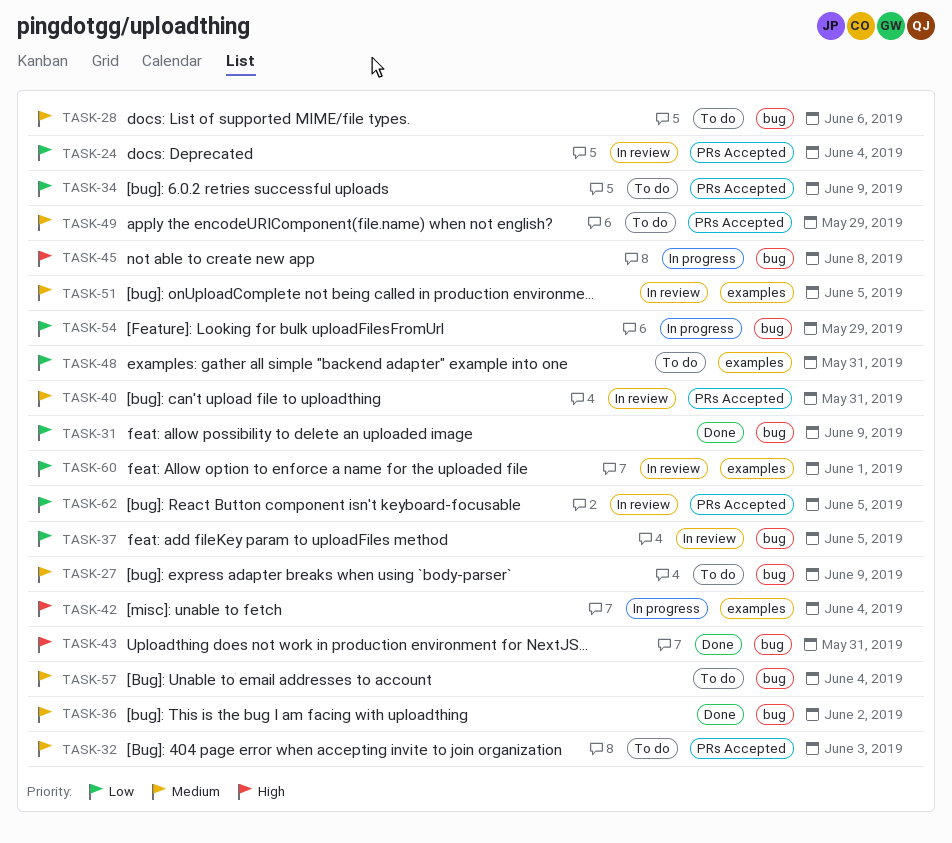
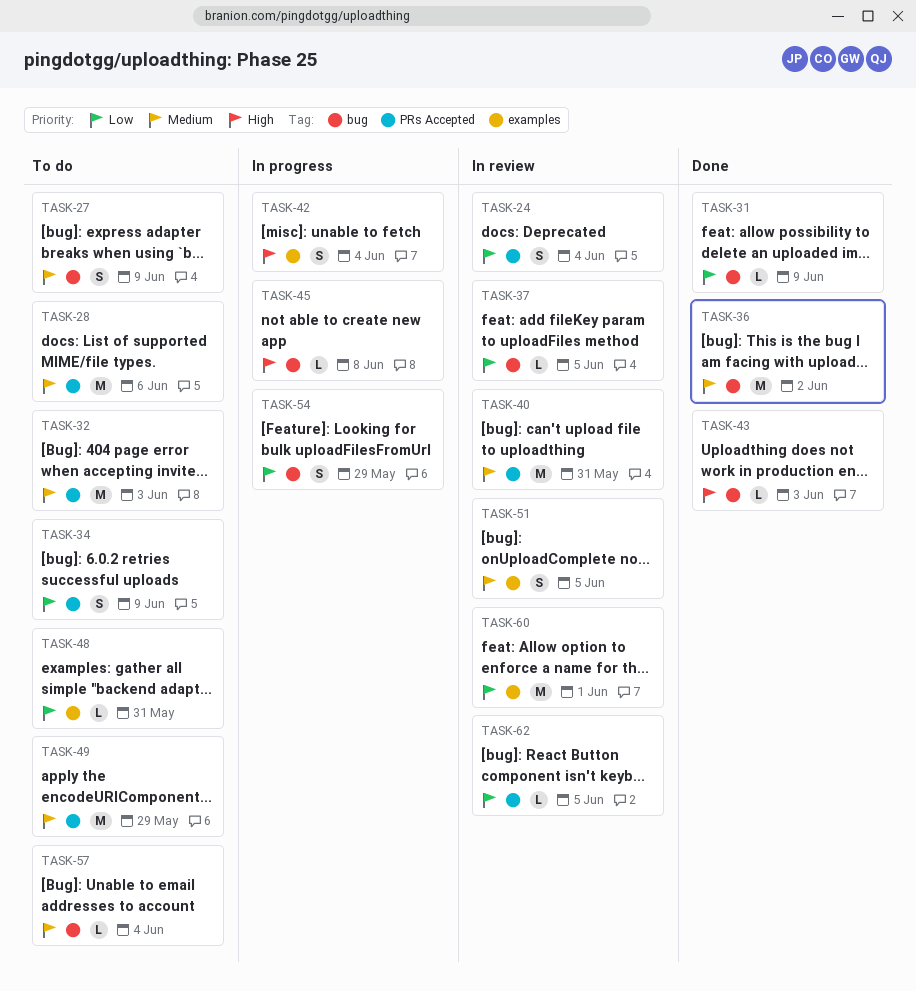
TASK-28, label: bug -> PRs Accepted
TASK-43, due: May 31 -> Jun 3

